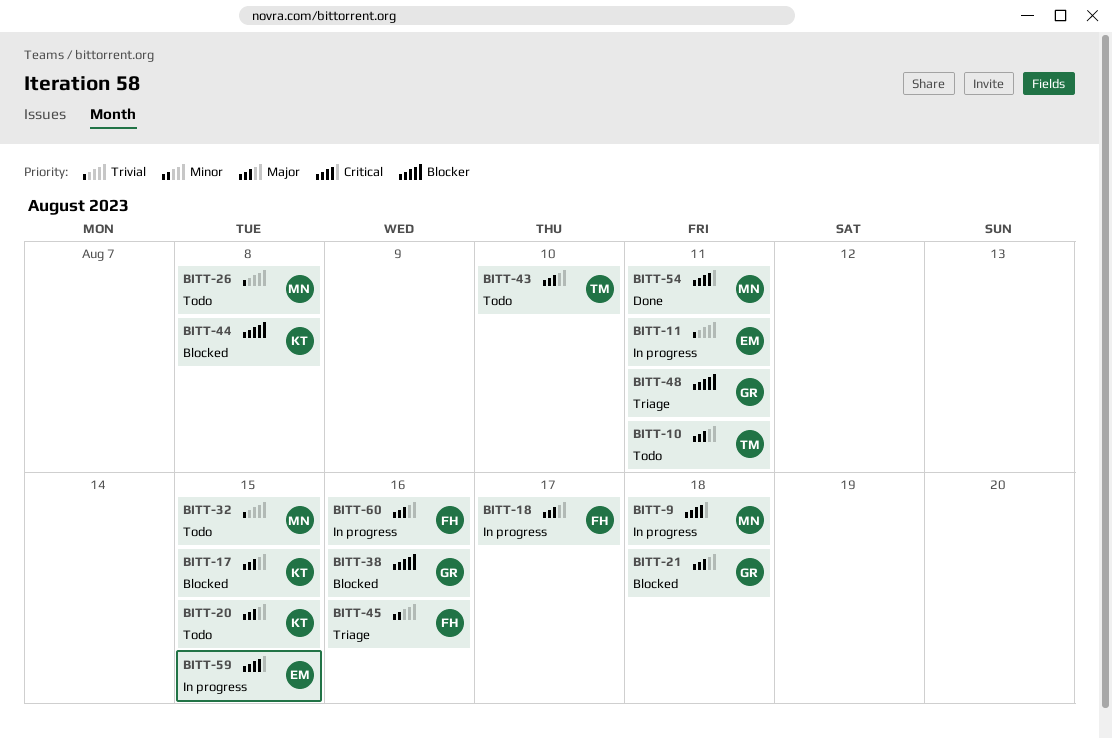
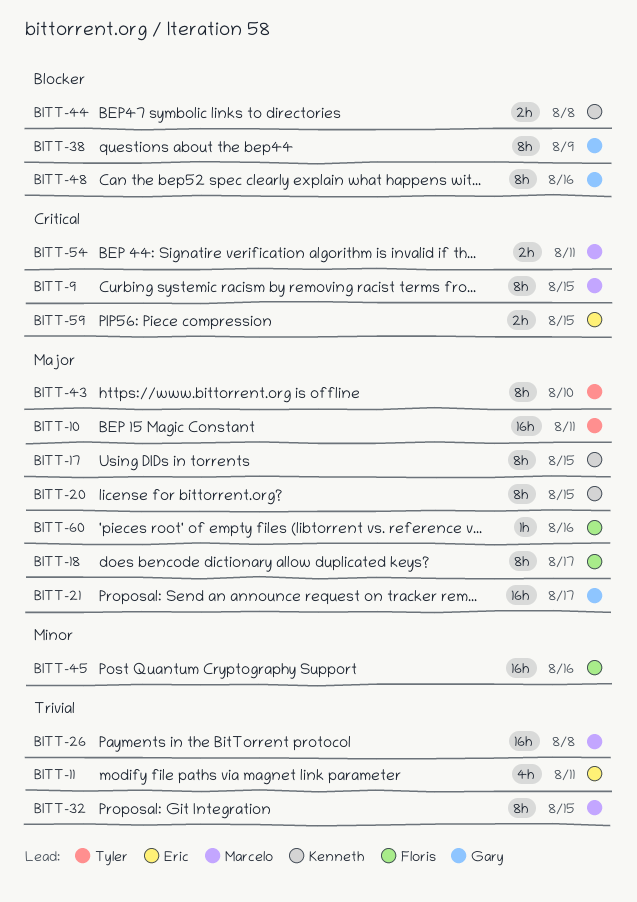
BITT-9, due: Aug 18 -> Aug 15
BITT-21, due: Aug 18 -> Aug 17
BITT-38, due: Aug 16 -> Aug 9
BITT-48, due: Aug 11 -> Aug 16

